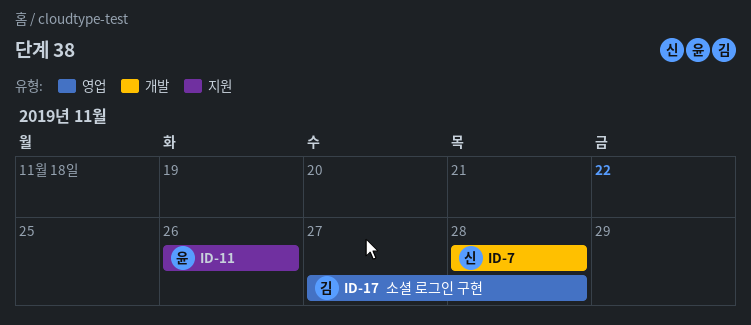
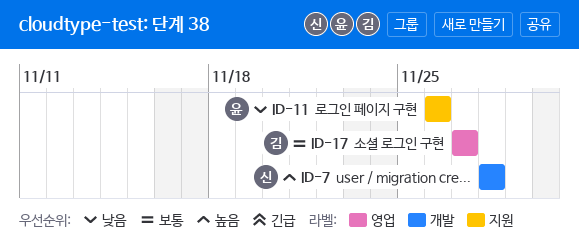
ID-17, due: Nov 28 -> Nov 27

